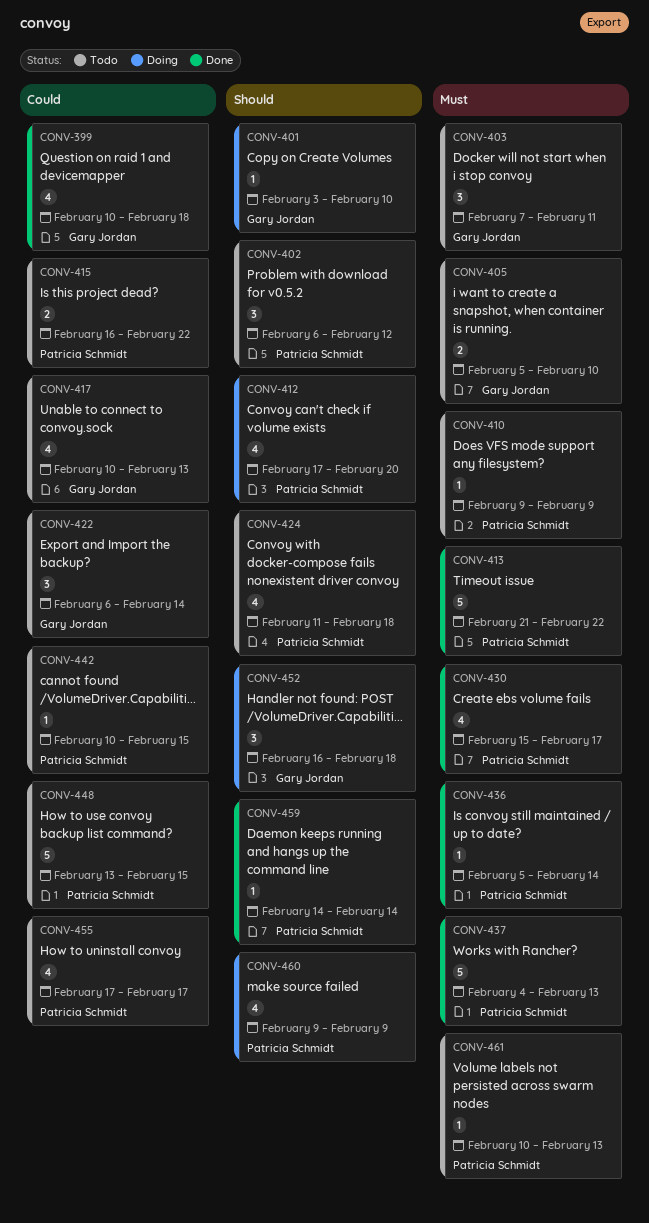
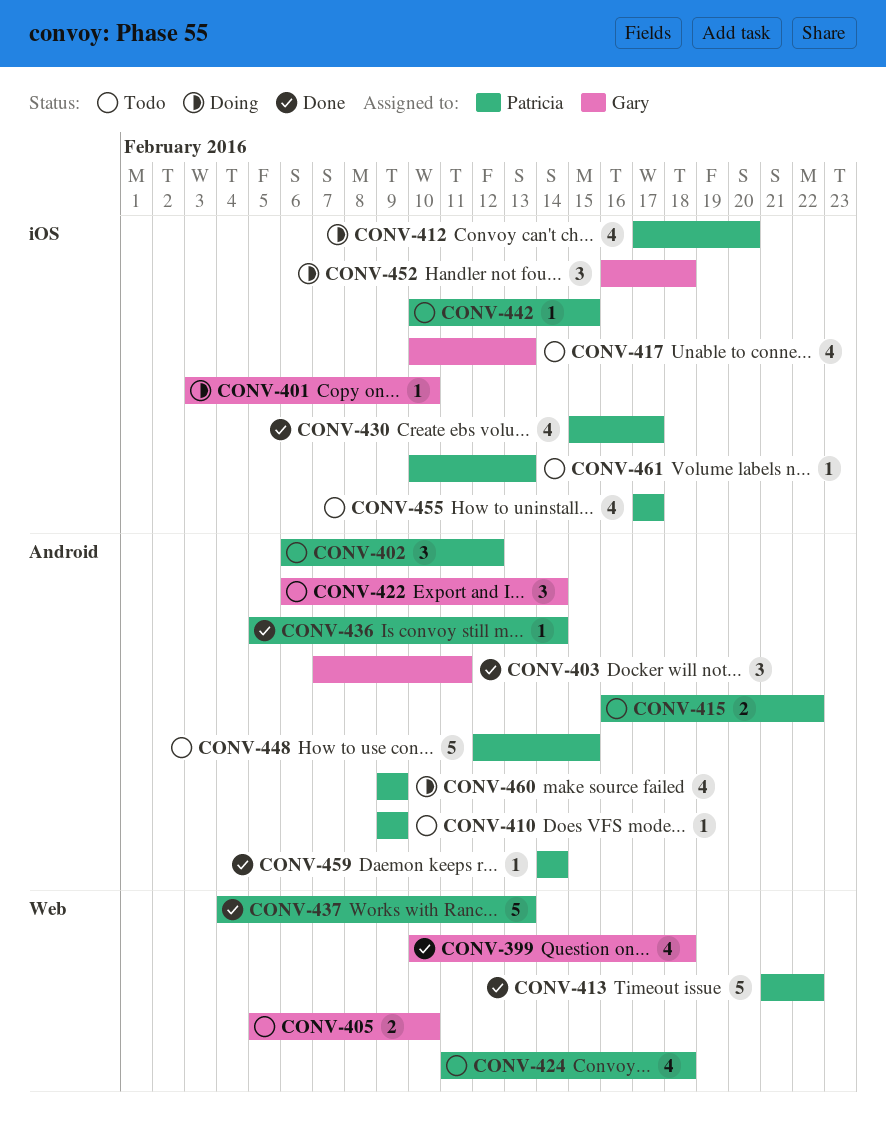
CONV-403, status: Todo -> Done
CONV-448, start: Feb 13 -> Feb 12

